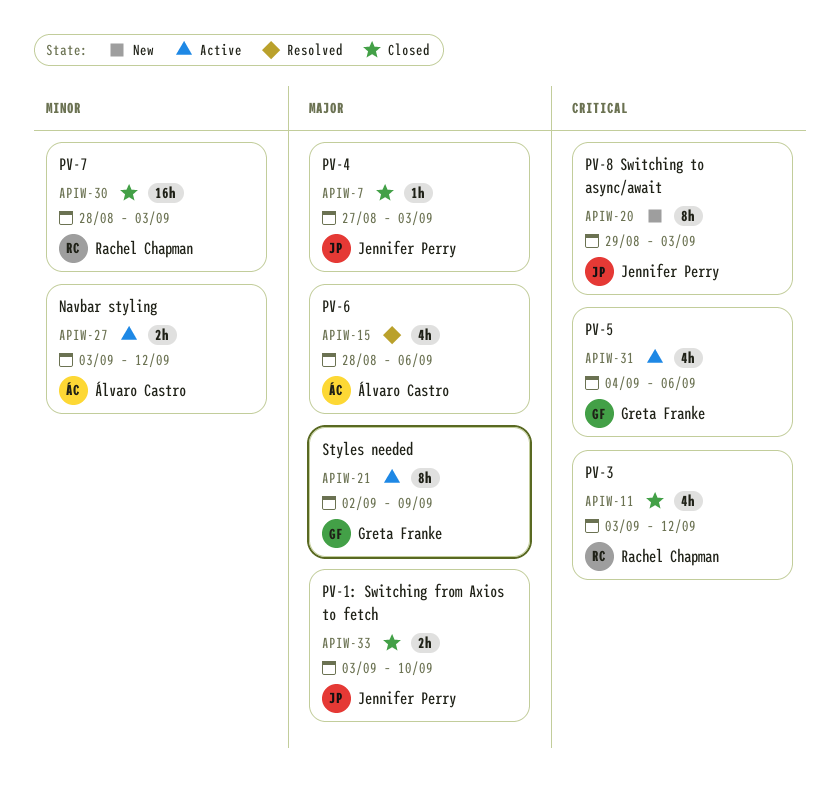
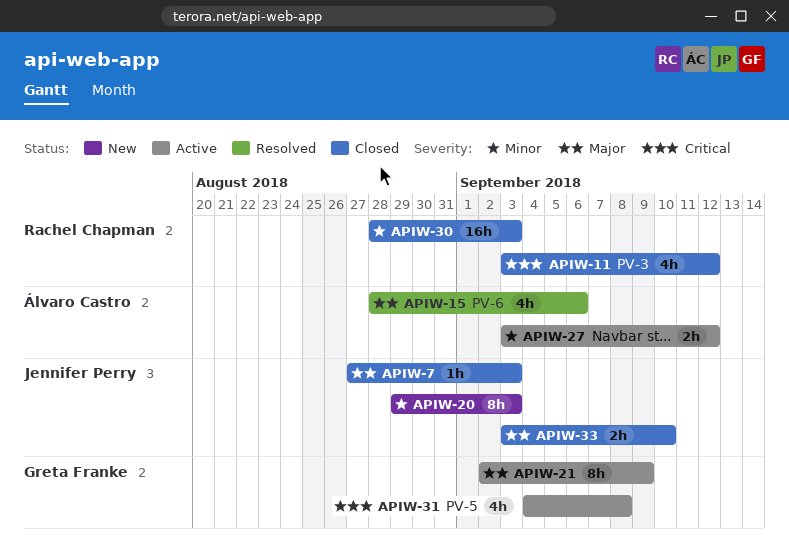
APIW-20, priority: Critical -> Minor
APIW-31, due: Sep 6 -> Sep 8

